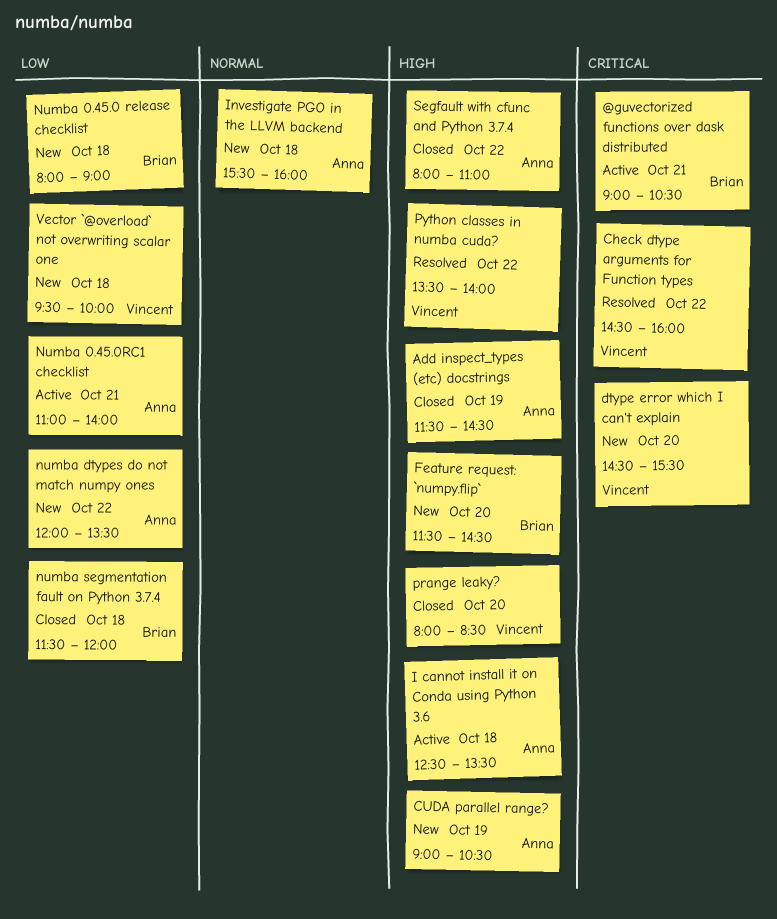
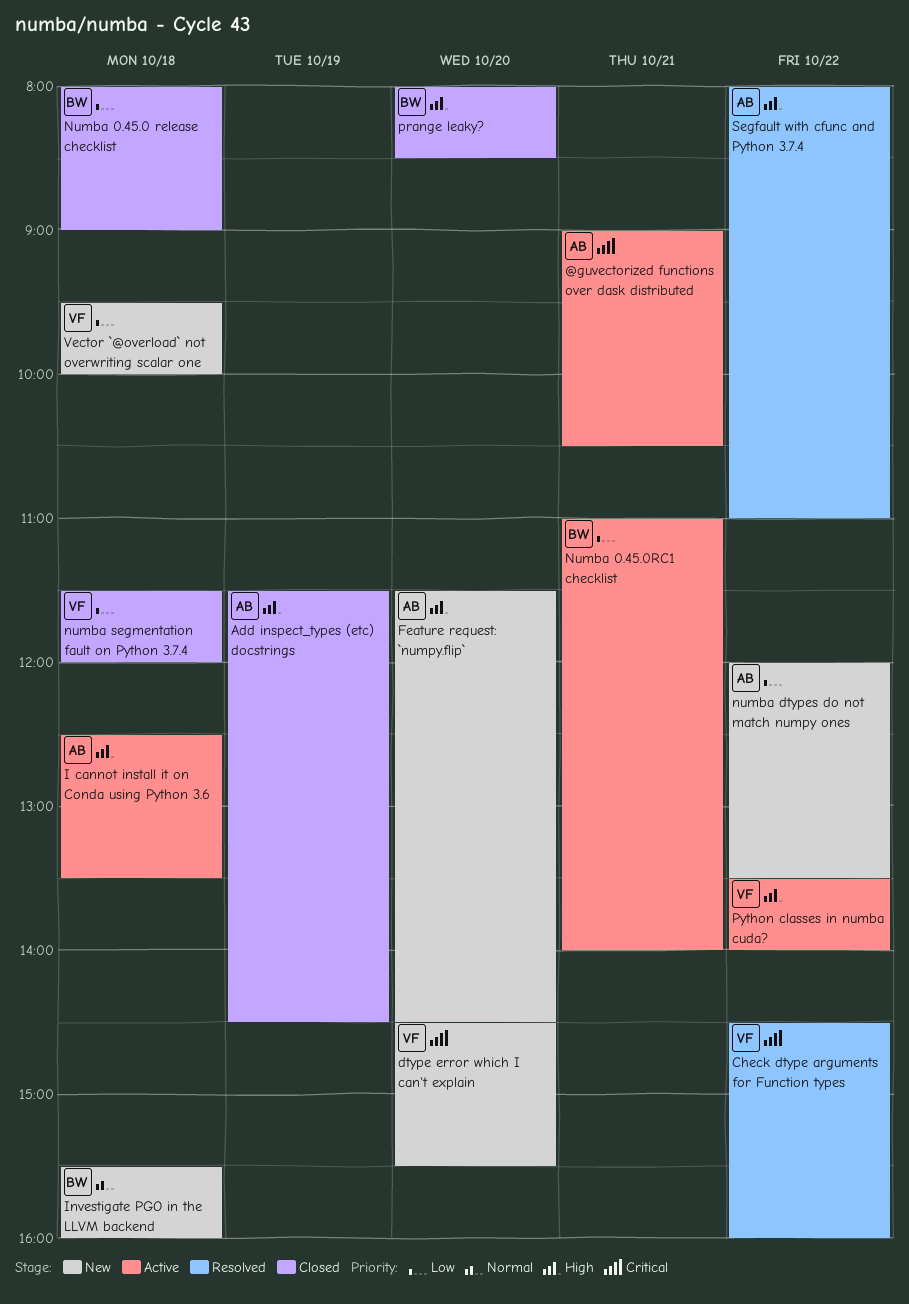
@guvectorized functions over dask distributed, owner: Brian -> Anna
CUDA parallel range?: present -> none
Feature request: `numpy.flip`, owner: Brian -> Anna
Investigate PGO in the LLVM backend, owner: Anna -> Brian
Numba 0.45.0 release checklist, status: New -> Closed
Numba 0.45.0RC1 checklist, owner: Anna -> Brian
numba segmentation fault on Python 3.7.4, owner: Brian -> Vincent
prange leaky?, owner: Vincent -> Brian
Python classes in numba cuda?, status: Resolved -> Active
Segfault with cfunc and Python 3.7.4, status: Closed -> Resolved

